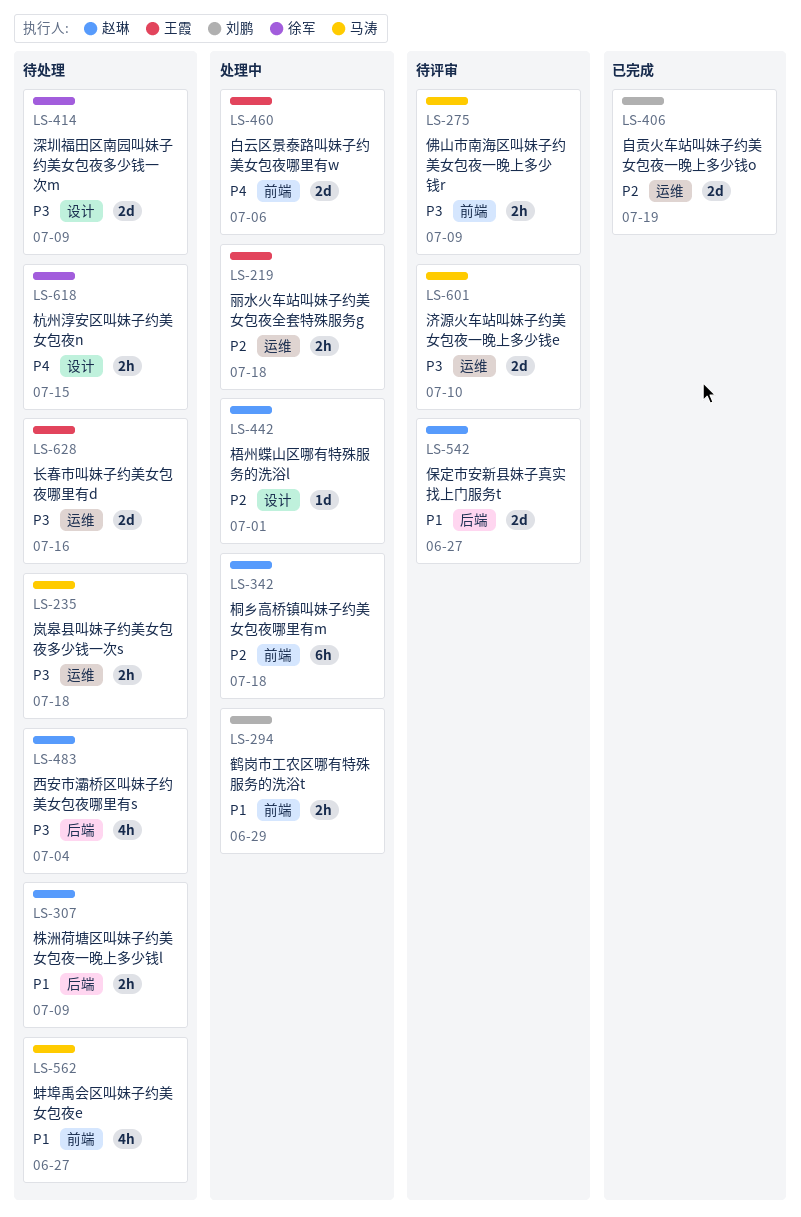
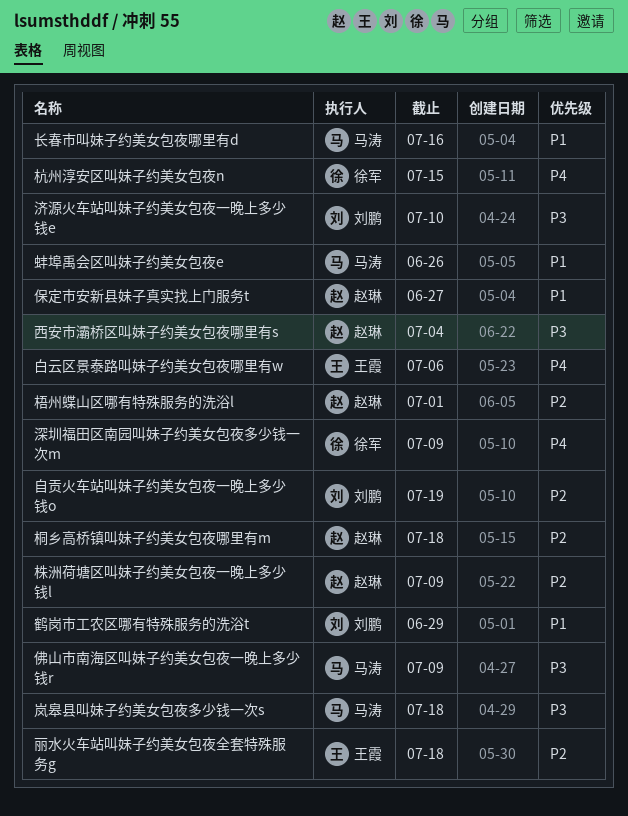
株洲荷塘区叫妹子约美女包夜一晚上多少钱l, priority: P1 -> P2
济源火车站叫妹子约美女包夜一晚上多少钱e, owner: 马涛 -> 刘鹏
深圳福田区南园叫妹子约美女包夜多少钱一次m, priority: P3 -> P4
蚌埠禹会区叫妹子约美女包夜e, due: Jun 27 -> Jun 26
长春市叫妹子约美女包夜哪里有d, owner: 王霞 -> 马涛
长春市叫妹子约美女包夜哪里有d, priority: P3 -> P1

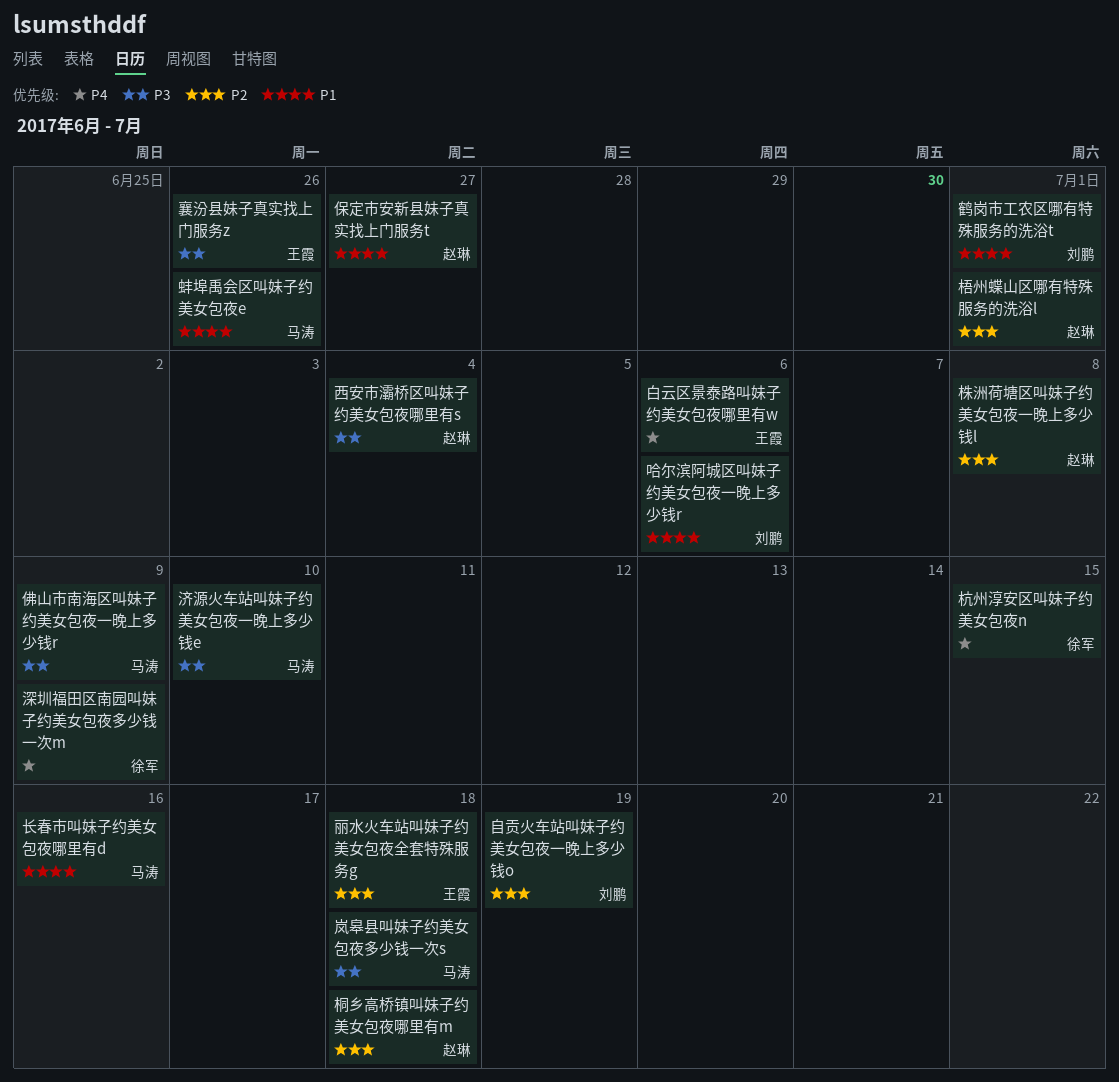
哈尔滨阿城区叫妹子约美女包夜一晚上多少钱r: none -> present
株洲荷塘区叫妹子约美女包夜一晚上多少钱l, due: Jul 9 -> Jul 8
济源火车站叫妹子约美女包夜一晚上多少钱e, owner: 刘鹏 -> 马涛
襄汾县妹子真实找上门服务z: none -> present
鹤岗市工农区哪有特殊服务的洗浴t, due: Jun 29 -> Jul 1

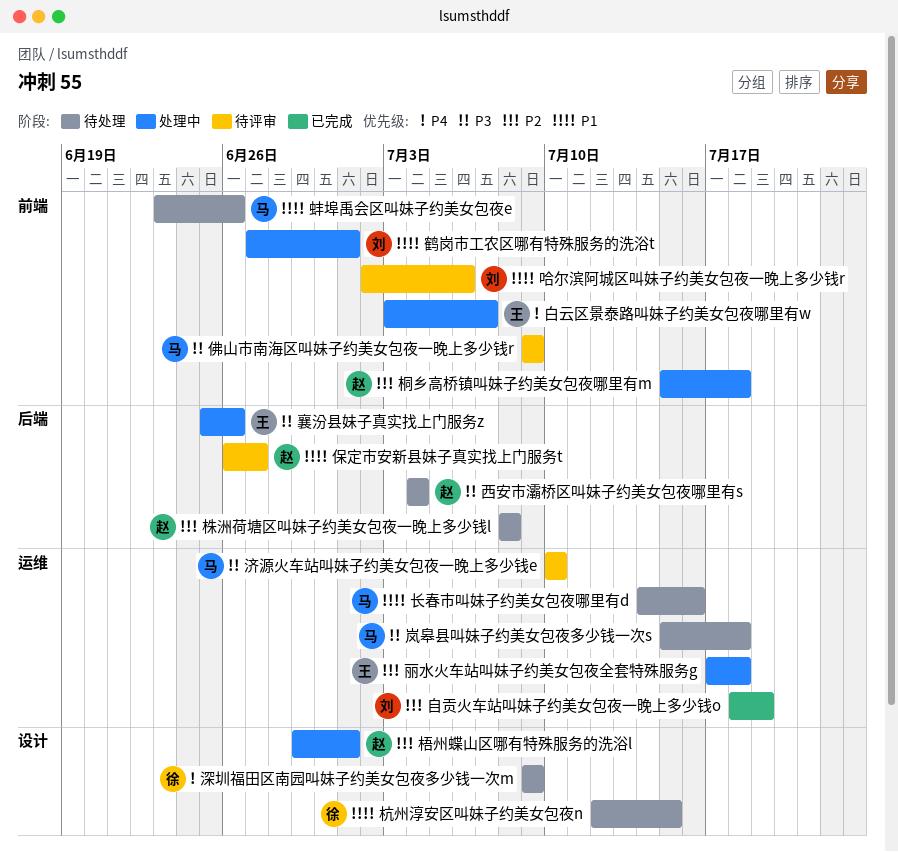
杭州淳安区叫妹子约美女包夜n, priority: P4 -> P1
白云区景泰路叫妹子约美女包夜哪里有w, due: Jul 6 -> Jul 7

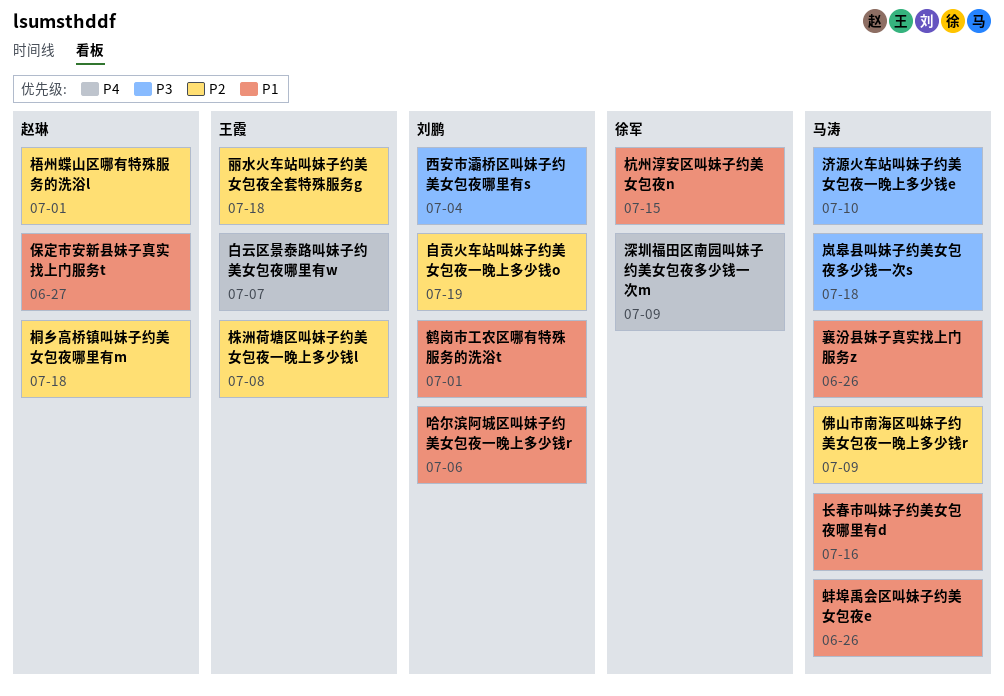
佛山市南海区叫妹子约美女包夜一晚上多少钱r, priority: P3 -> P2
株洲荷塘区叫妹子约美女包夜一晚上多少钱l, owner: 赵琳 -> 王霞
襄汾县妹子真实找上门服务z, owner: 王霞 -> 马涛
襄汾县妹子真实找上门服务z, priority: P3 -> P1
西安市灞桥区叫妹子约美女包夜哪里有s, owner: 赵琳 -> 刘鹏

